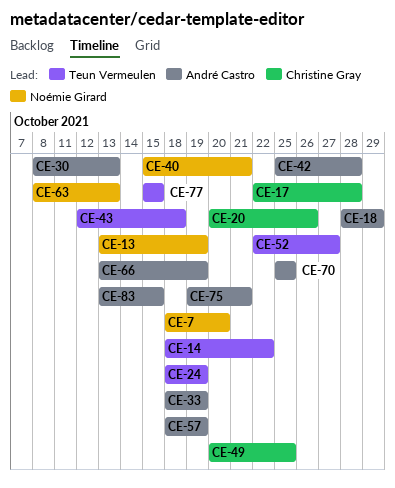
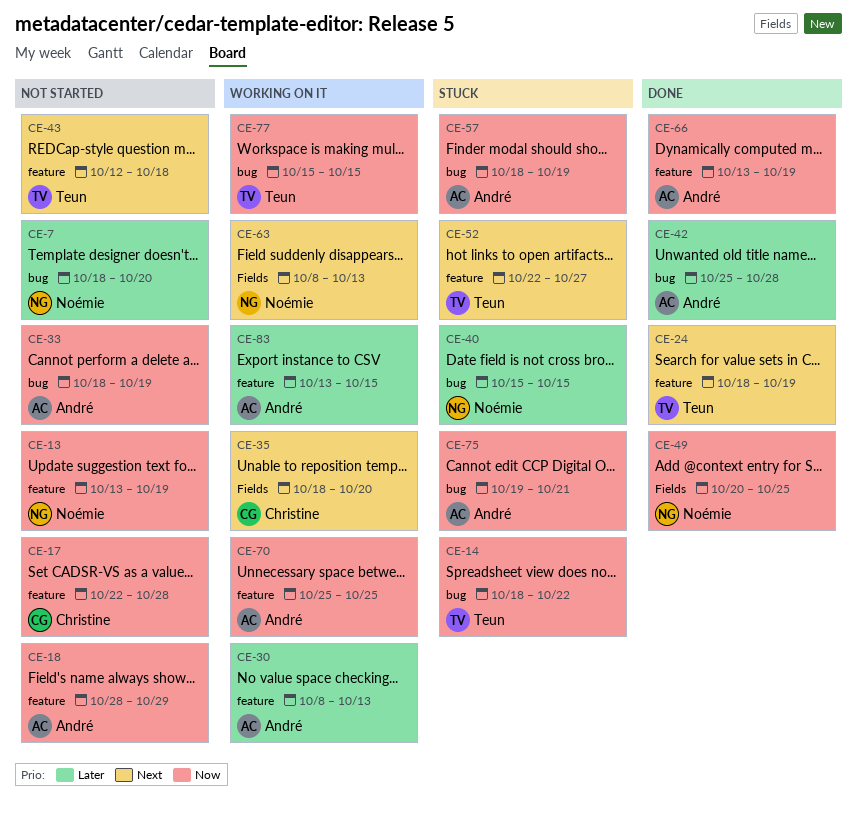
CE-20: present -> none
CE-35: none -> present
CE-40, due: Oct 21 -> Oct 15
CE-49, owner: Christine Gray -> Noémie Girard

